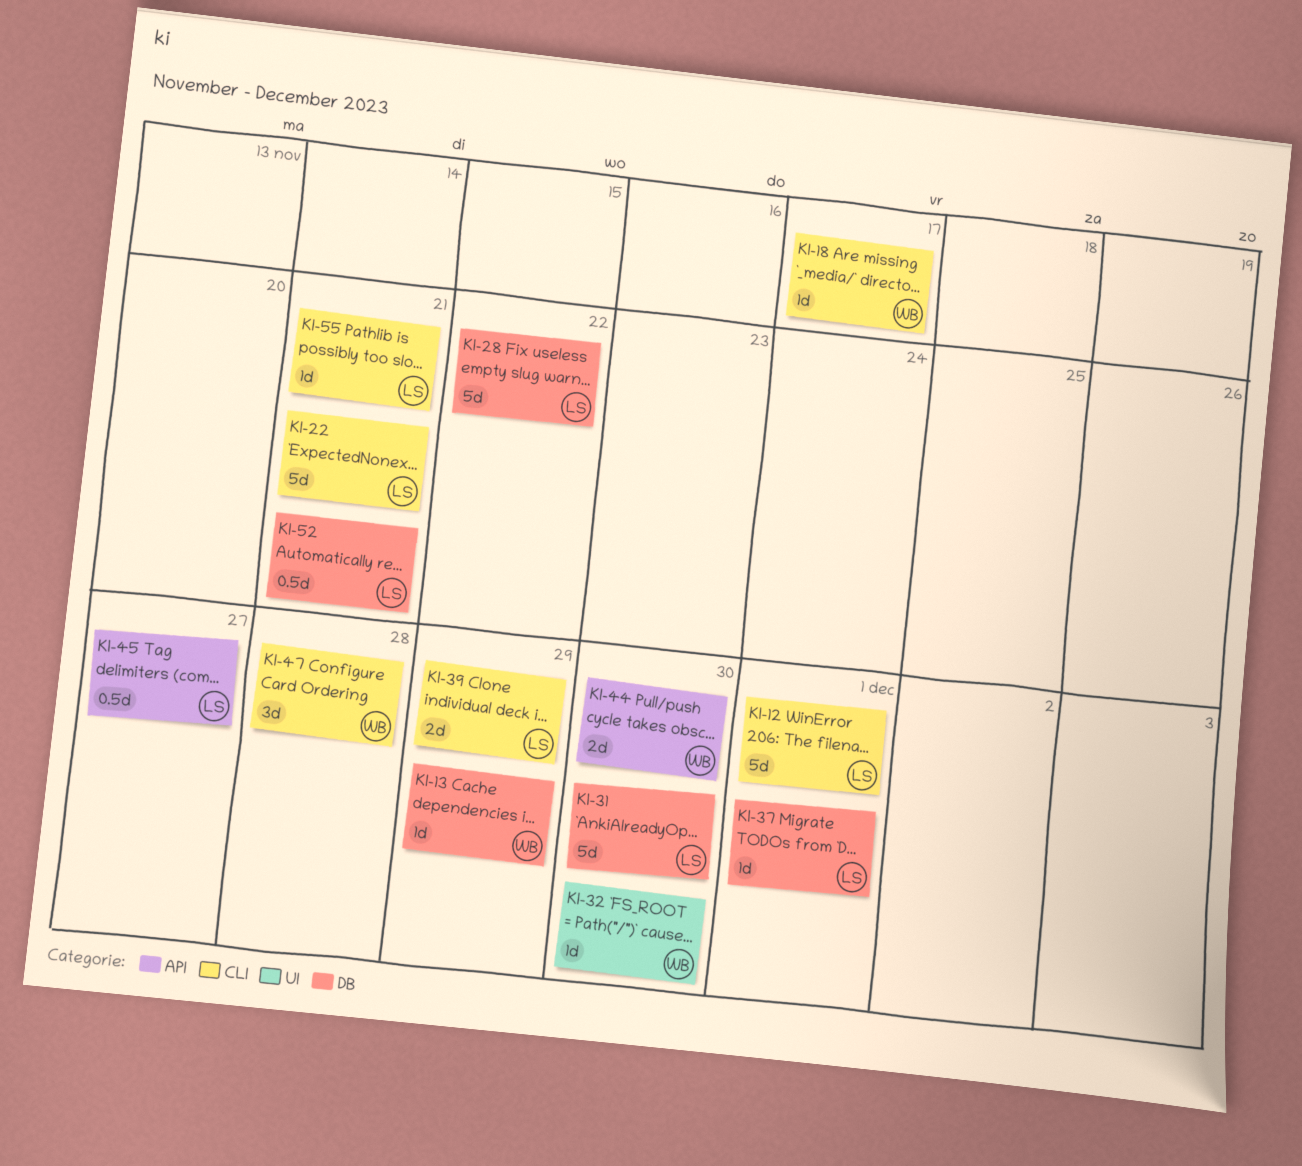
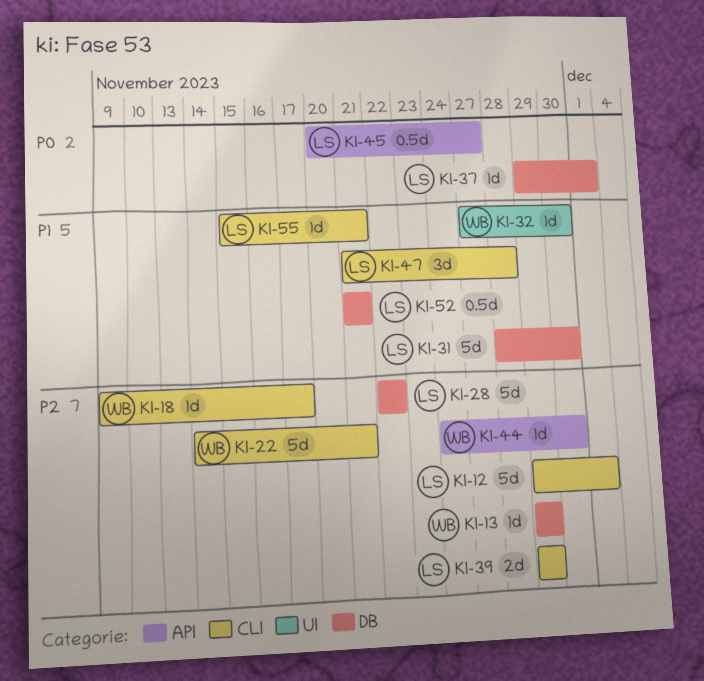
KI-22, owner: LS -> WB
KI-44, estimate: 2d -> 1d
KI-47, owner: WB -> LS

